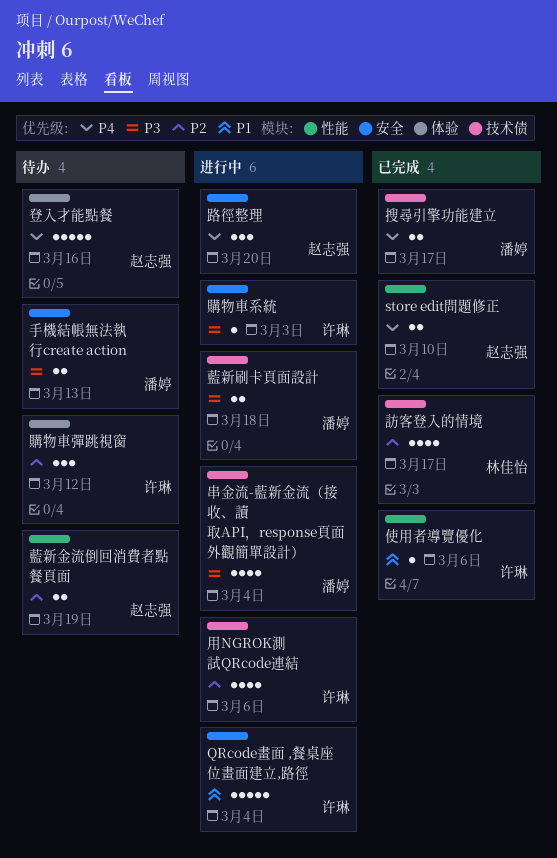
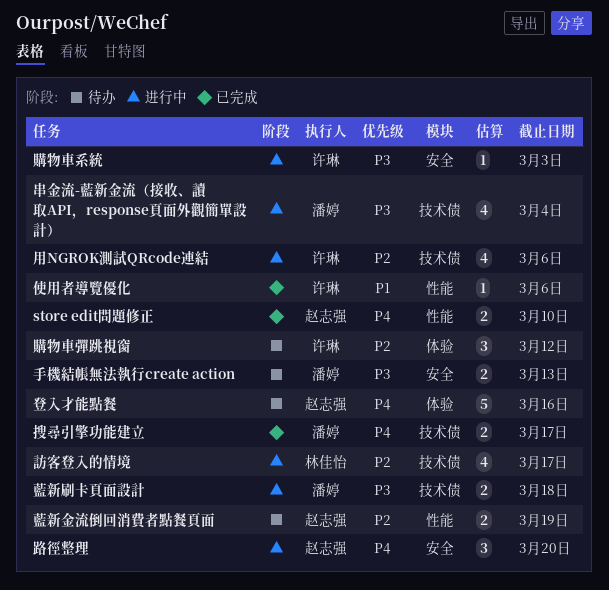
QRcode畫面 ,餐桌座位畫面建立,路徑: present -> none
訪客登入的情境, status: 已完成 -> 进行中

